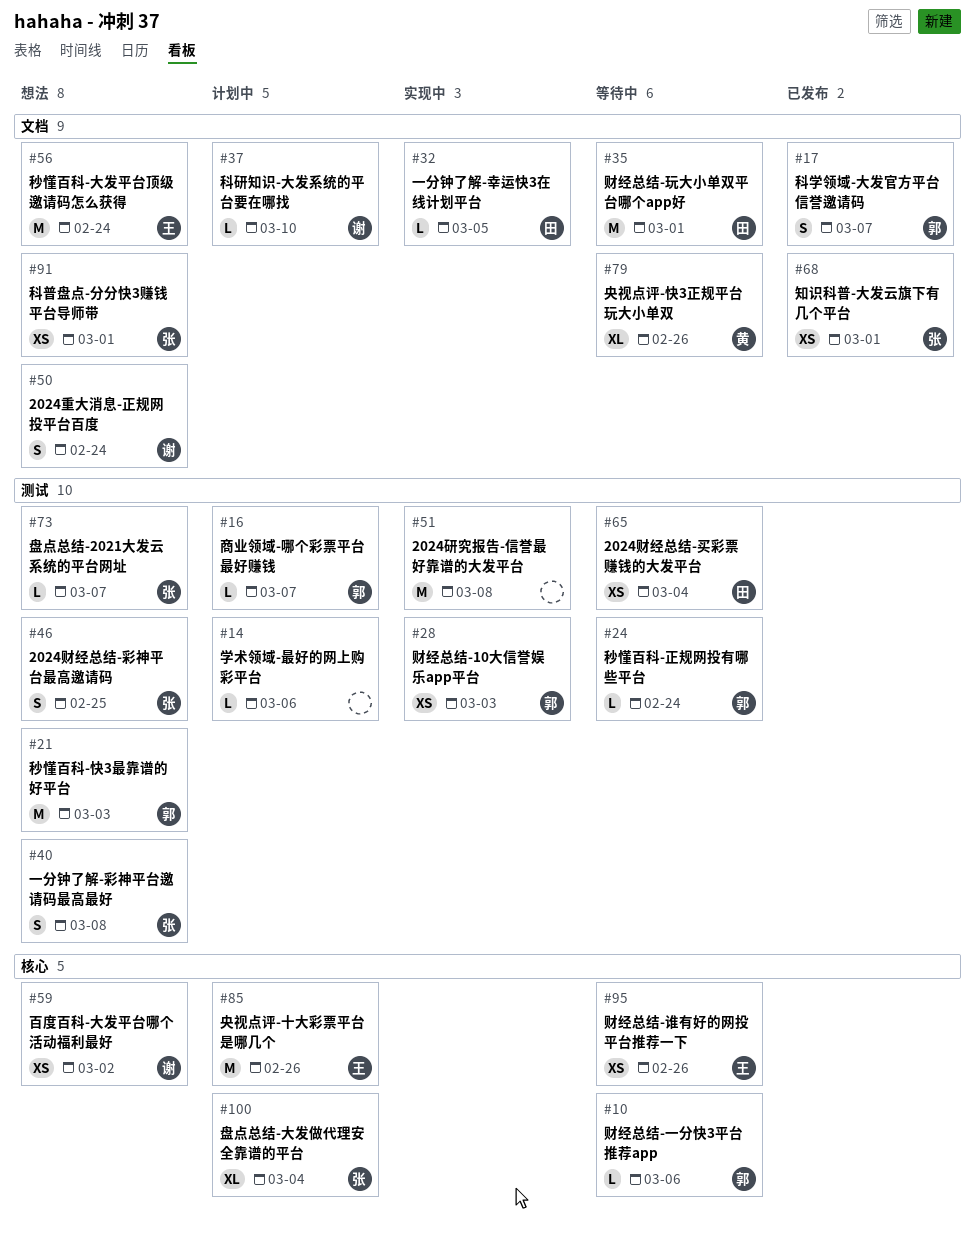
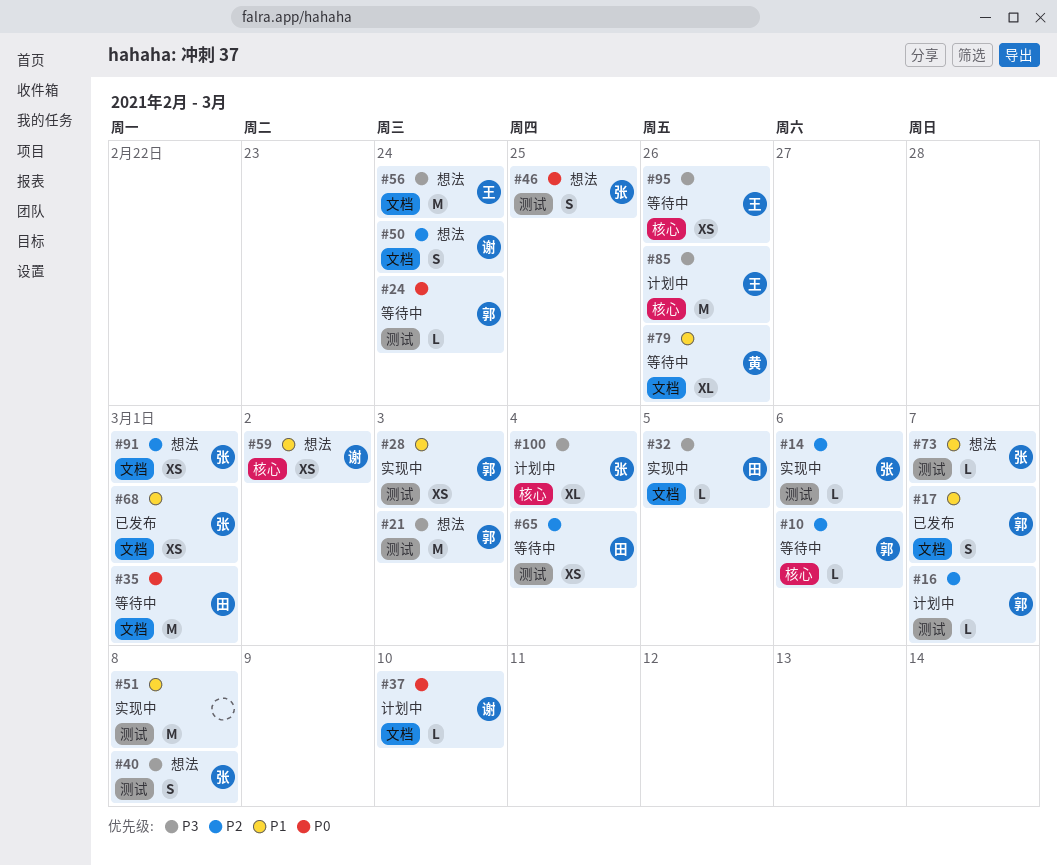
#14, status: 计划中 -> 实现中
#14, owner: none -> 张

